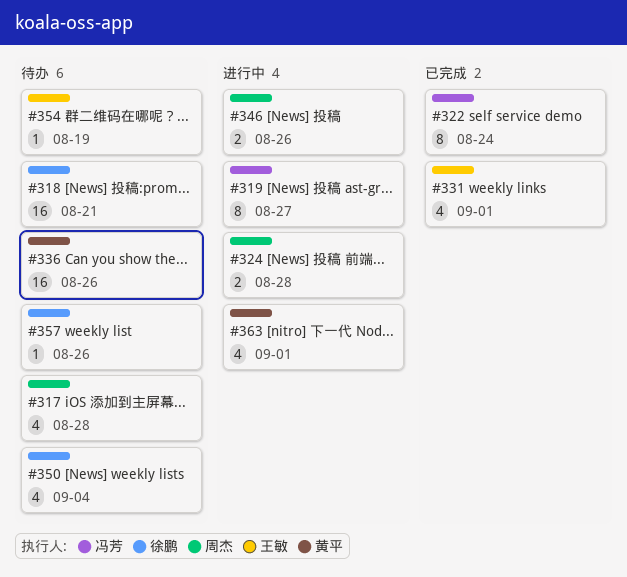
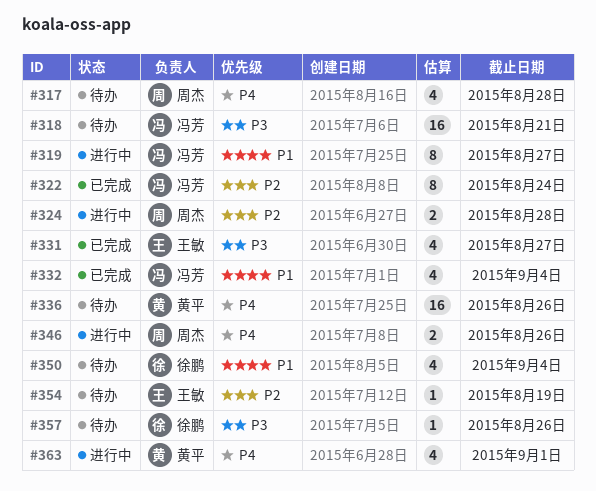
#318, owner: 徐鹏 -> 冯芳
#331, due: Sep 1 -> Aug 27
#332: none -> present

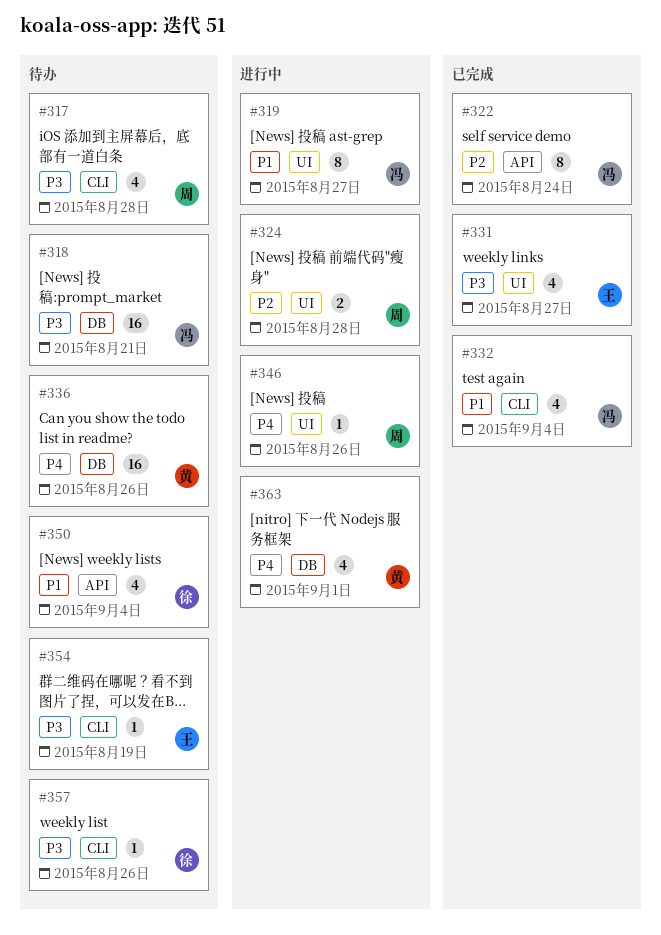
#317, priority: P4 -> P3
#346, estimate: 2 -> 1
#354, priority: P2 -> P3

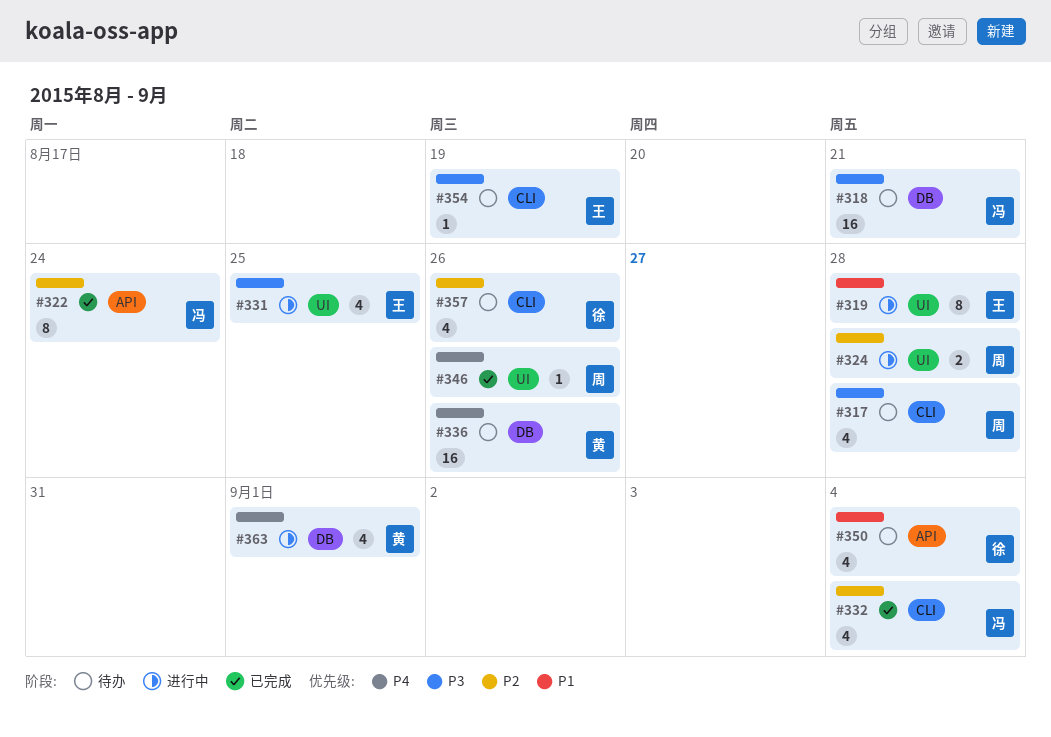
#319, owner: 冯 -> 王
#319, due: Aug 27 -> Aug 28
#331, status: 已完成 -> 进行中
#331, due: Aug 27 -> Aug 25
#332, priority: P1 -> P2
#346, status: 进行中 -> 已完成
#357, priority: P3 -> P2
#357, estimate: 1 -> 4

